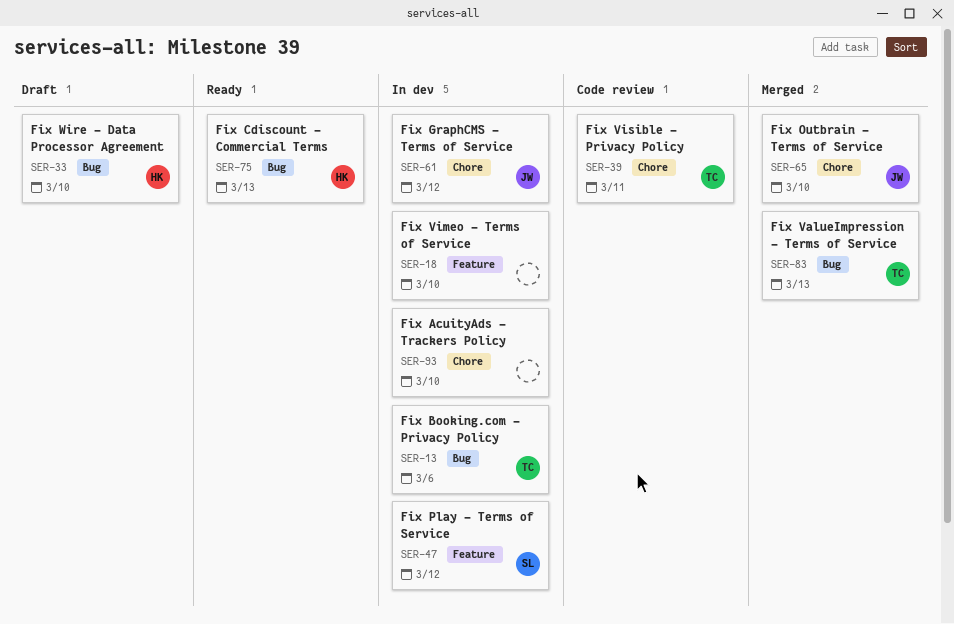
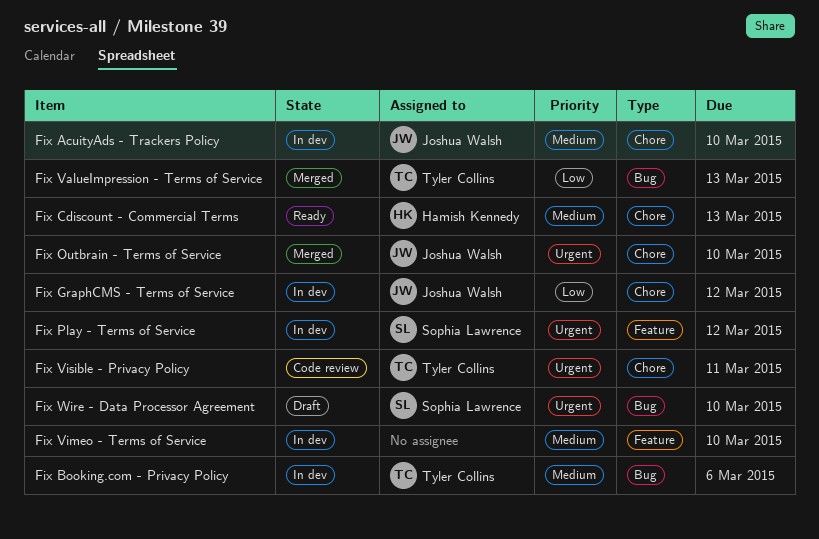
Fix AcuityAds - Trackers Policy, owner: none -> Joshua Walsh
Fix Cdiscount - Commercial Terms, label: Bug -> Chore
Fix Wire - Data Processor Agreement, owner: Hamish Kennedy -> Sophia Lawrence

